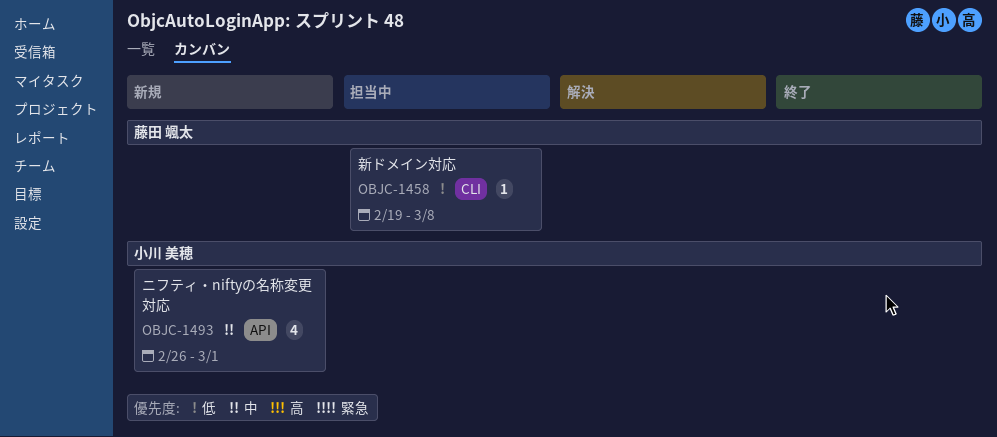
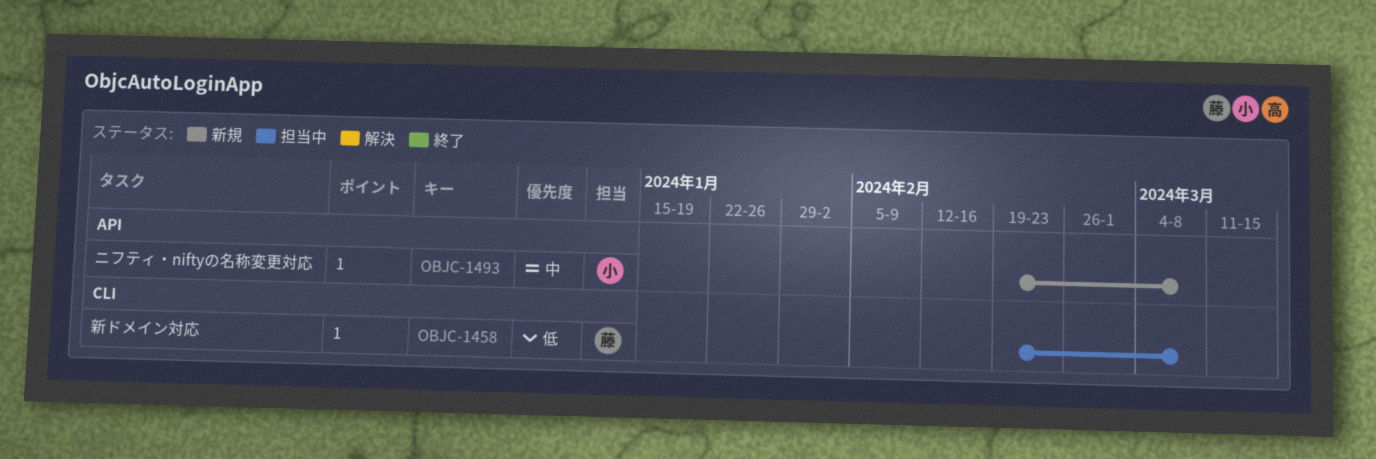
OBJC-1493, estimate: 4 -> 1
OBJC-1493, start: Feb 26 -> Feb 19
OBJC-1493, due: Mar 1 -> Mar 8

